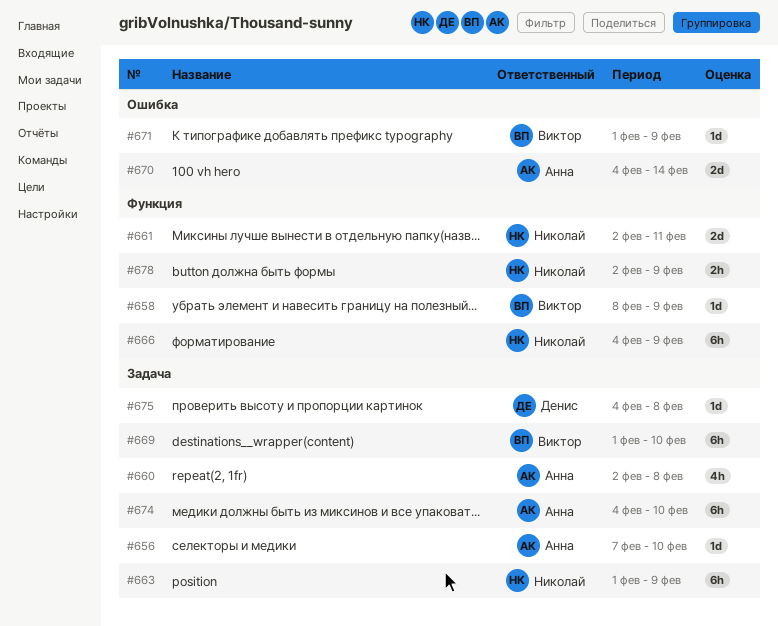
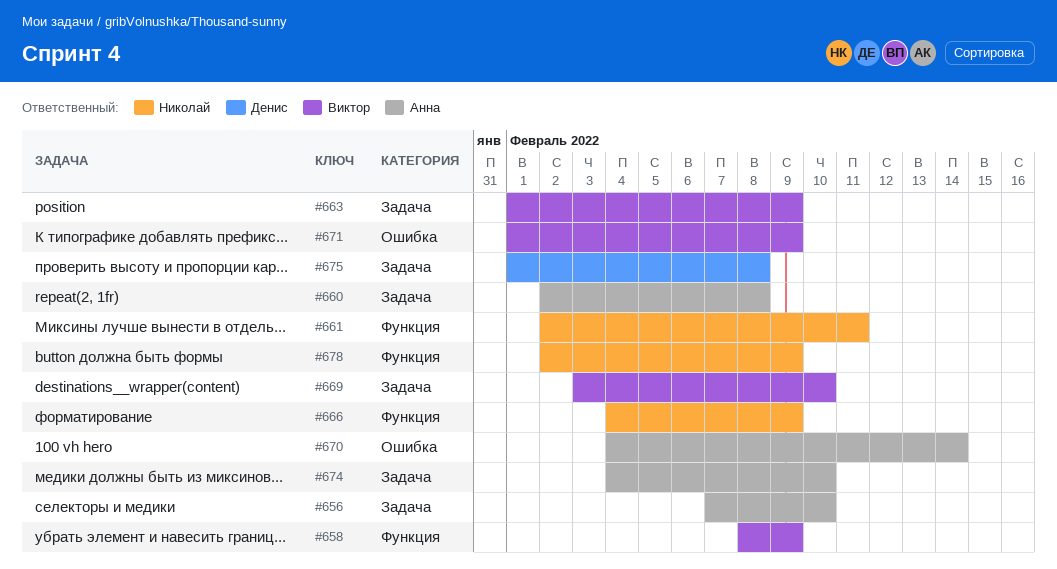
#663, owner: Николай -> Виктор
#669, start: Feb 1 -> Feb 3
#675, start: Feb 4 -> Feb 1

